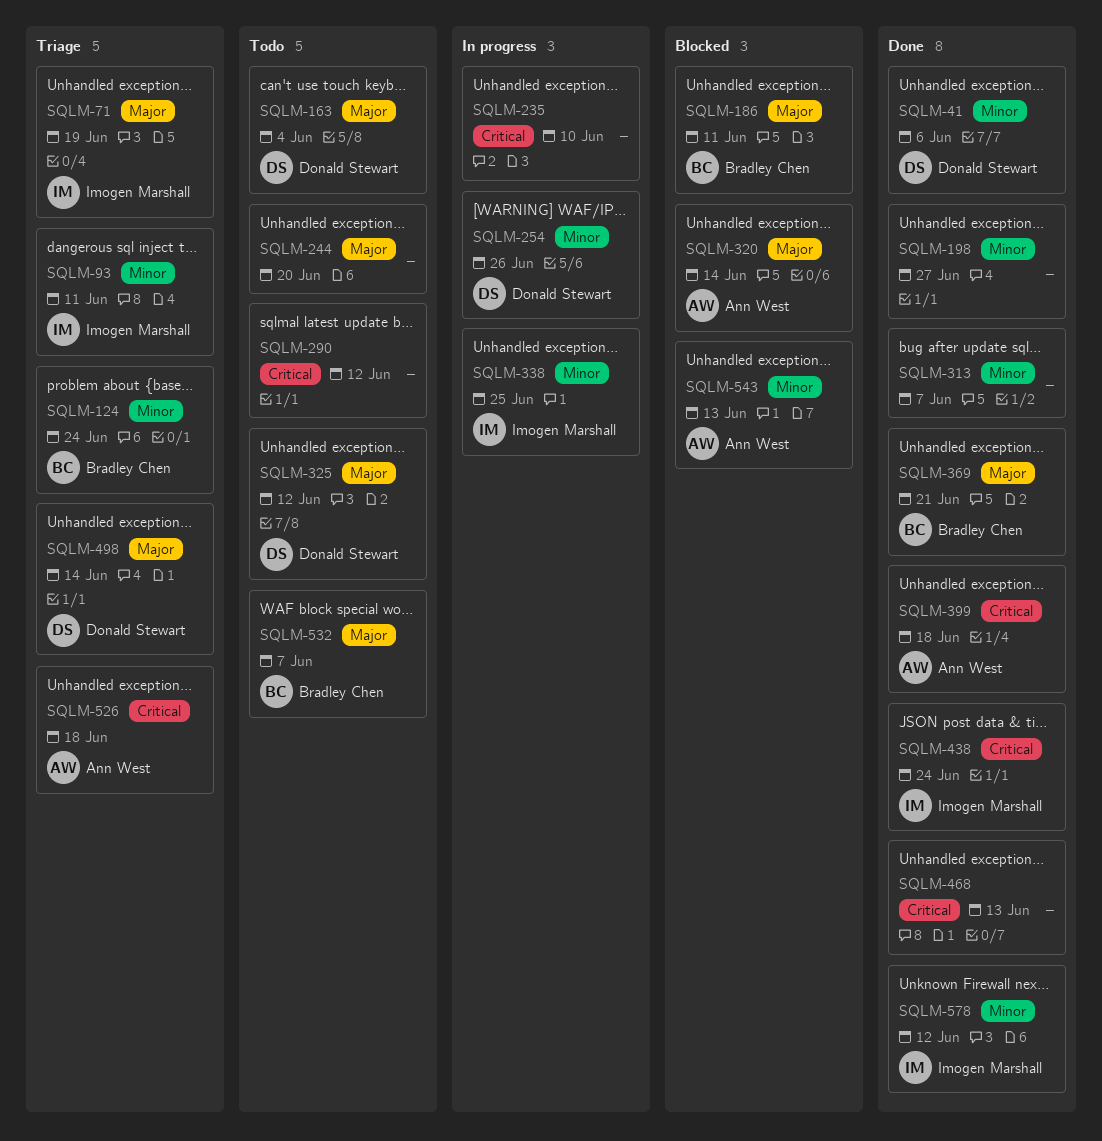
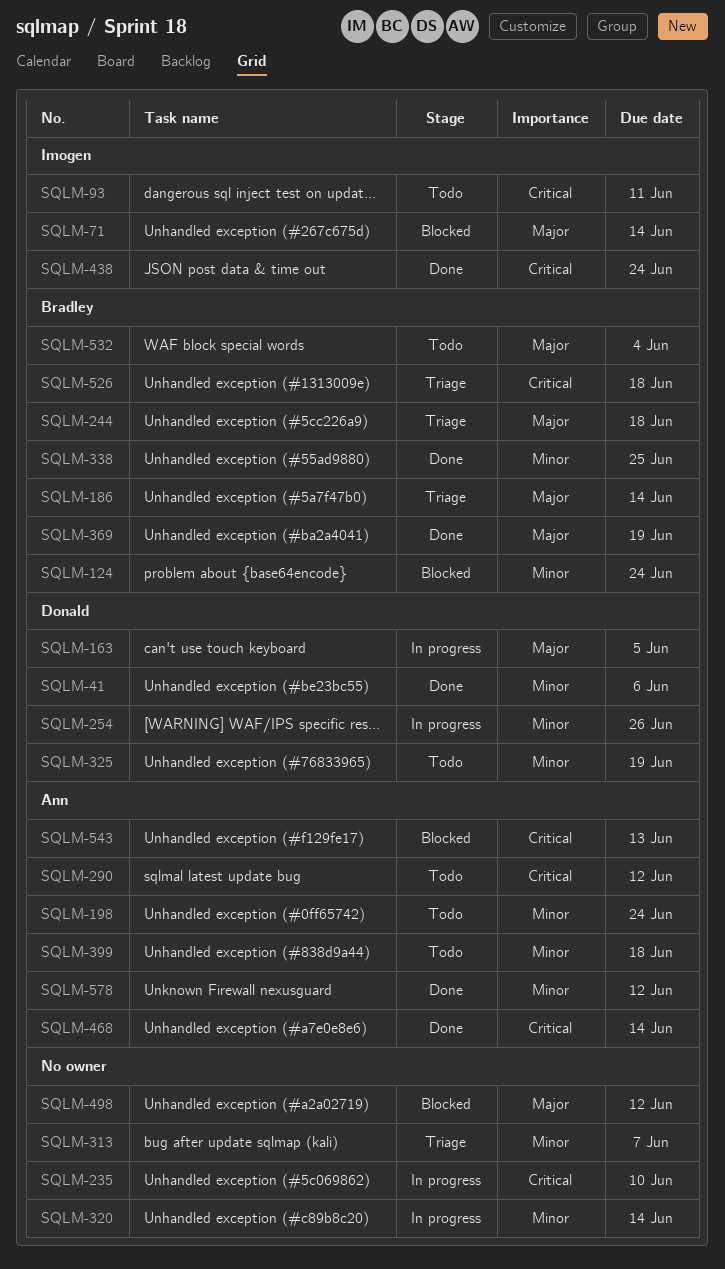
SQLM-71, status: Triage -> Blocked
SQLM-71, due: Jun 19 -> Jun 14
SQLM-93, status: Triage -> Todo
SQLM-93, priority: Minor -> Critical
SQLM-124, status: Triage -> Blocked
SQLM-163, status: Todo -> In progress
SQLM-163, due: Jun 4 -> Jun 5
SQLM-186, status: Blocked -> Triage
SQLM-186, due: Jun 11 -> Jun 14
SQLM-198, status: Done -> Todo
SQLM-198, owner: none -> Ann West
SQLM-198, due: Jun 27 -> Jun 24
SQLM-244, status: Todo -> Triage
SQLM-244, owner: none -> Bradley Chen
SQLM-244, due: Jun 20 -> Jun 18
SQLM-290, owner: none -> Ann West
SQLM-313, status: Done -> Triage
SQLM-320, status: Blocked -> In progress
SQLM-320, owner: Ann West -> none
SQLM-320, priority: Major -> Minor
SQLM-325, priority: Major -> Minor
SQLM-325, due: Jun 12 -> Jun 19
SQLM-338, status: In progress -> Done
SQLM-338, owner: Imogen Marshall -> Bradley Chen
SQLM-369, due: Jun 21 -> Jun 19
SQLM-399, status: Done -> Todo
SQLM-399, priority: Critical -> Minor
SQLM-468, owner: none -> Ann West
SQLM-468, due: Jun 13 -> Jun 14
SQLM-498, status: Triage -> Blocked
SQLM-498, owner: Donald Stewart -> none
SQLM-498, due: Jun 14 -> Jun 12
SQLM-526, owner: Ann West -> Bradley Chen
SQLM-532, due: Jun 7 -> Jun 4
SQLM-543, priority: Minor -> Critical
SQLM-578, owner: Imogen Marshall -> Ann West

